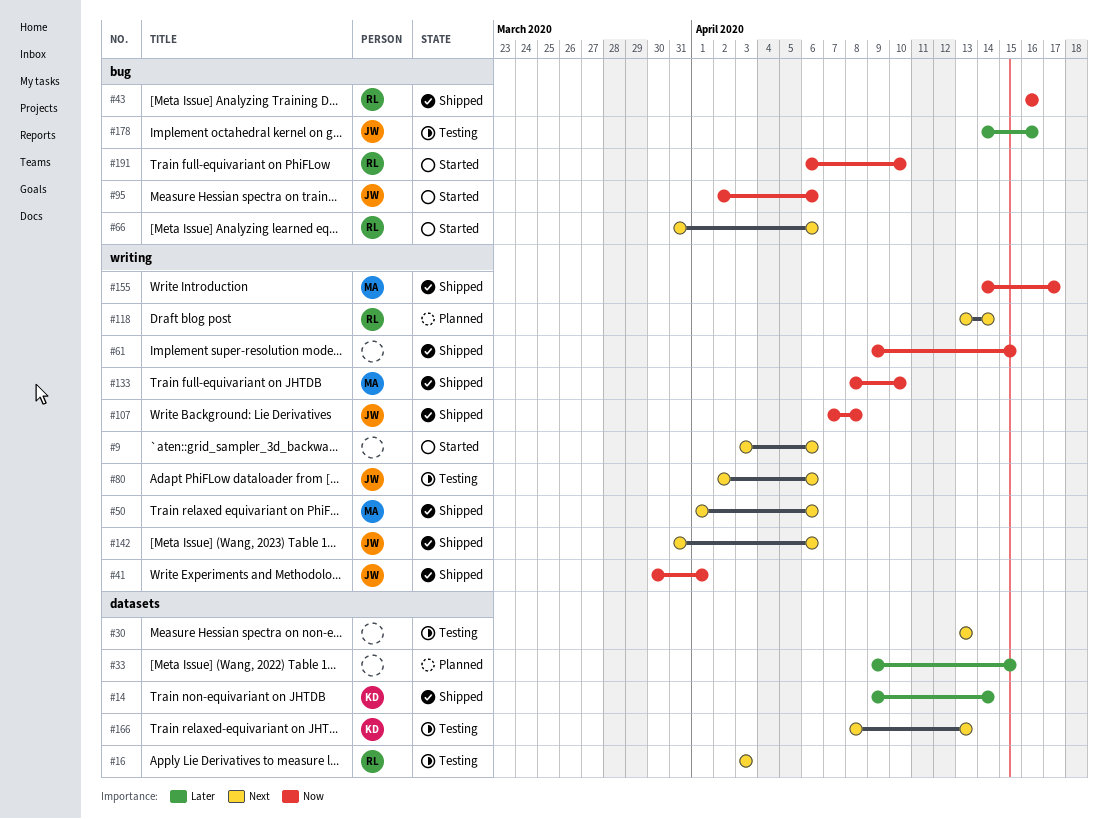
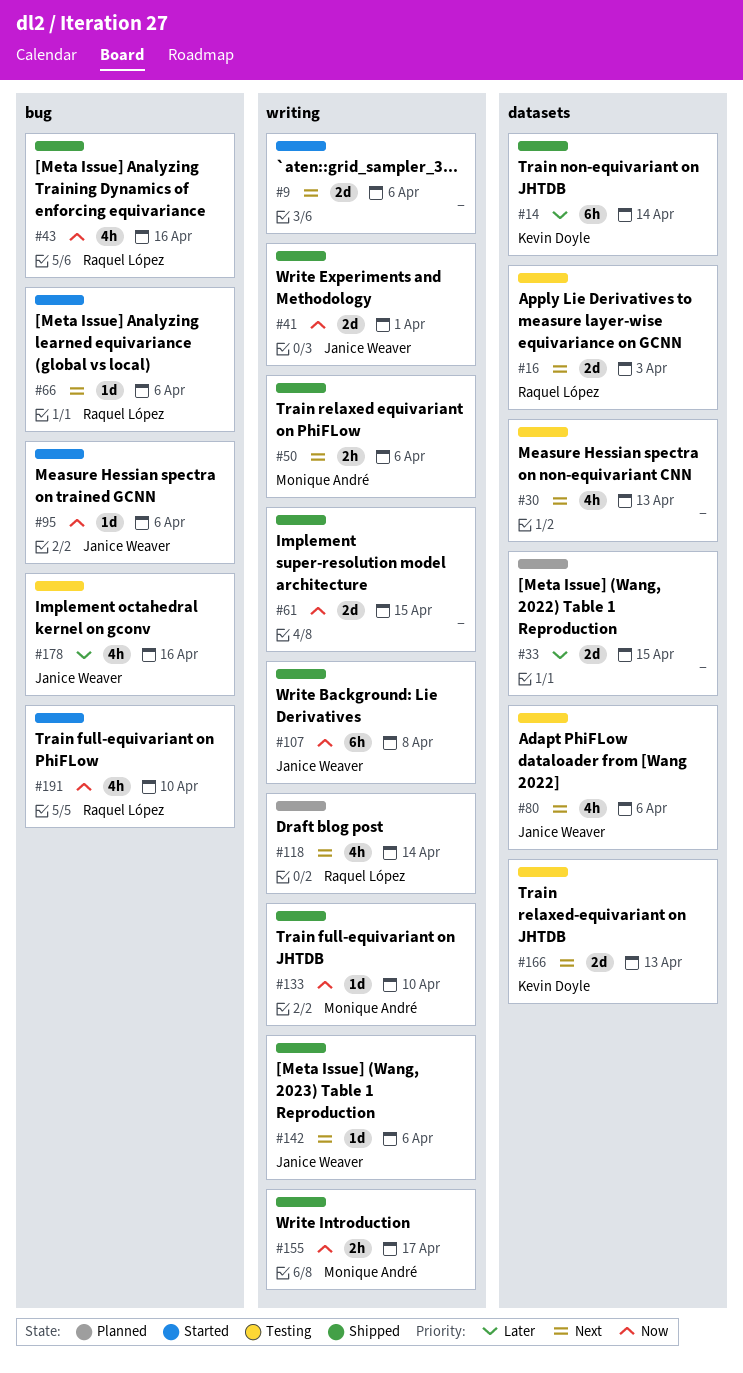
#80, label: writing -> datasets

